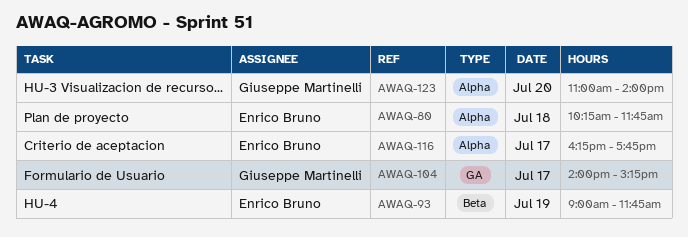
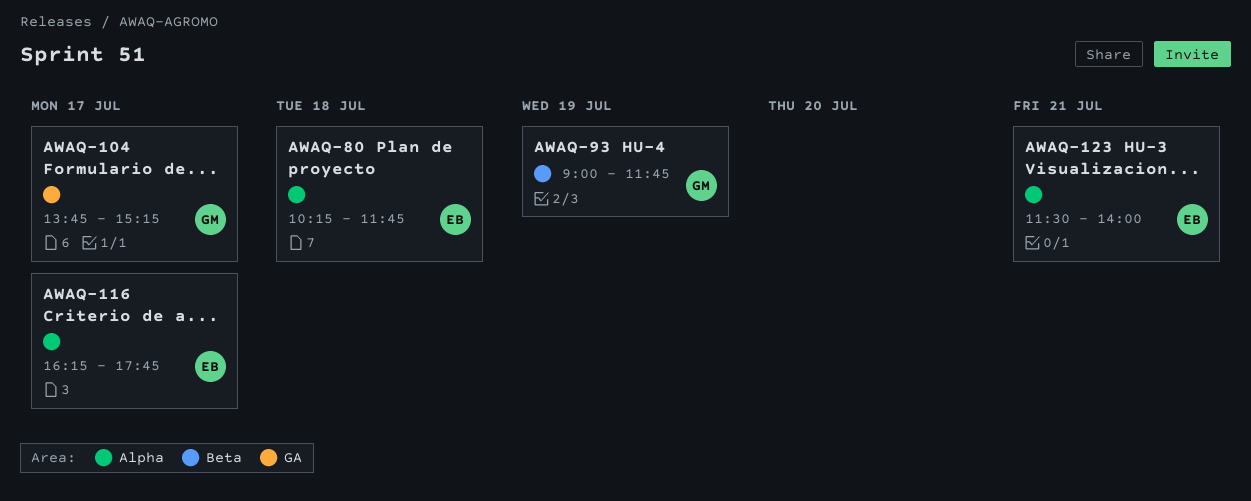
AWAQ-93, owner: Enrico Bruno -> Giuseppe Martinelli
AWAQ-104, begins: 14:00 -> 13:45
AWAQ-123, owner: Giuseppe Martinelli -> Enrico Bruno
AWAQ-123, day: Jul 20 -> Jul 21
AWAQ-123, begins: 11:00 -> 11:30

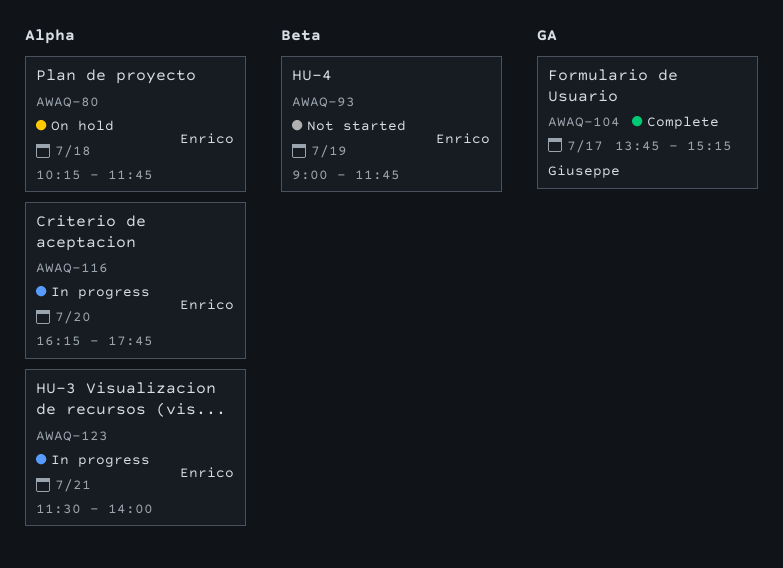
AWAQ-93, owner: Giuseppe -> Enrico
AWAQ-116, day: Jul 17 -> Jul 20

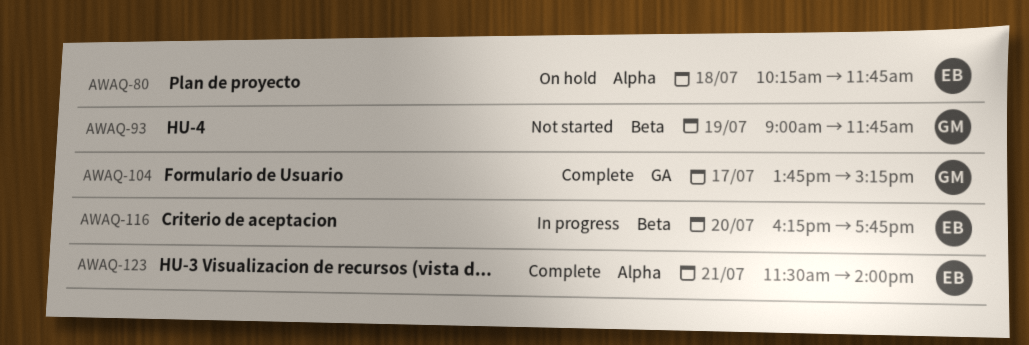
AWAQ-93, owner: Enrico -> Giuseppe
AWAQ-116, label: Alpha -> Beta
AWAQ-123, status: In progress -> Complete

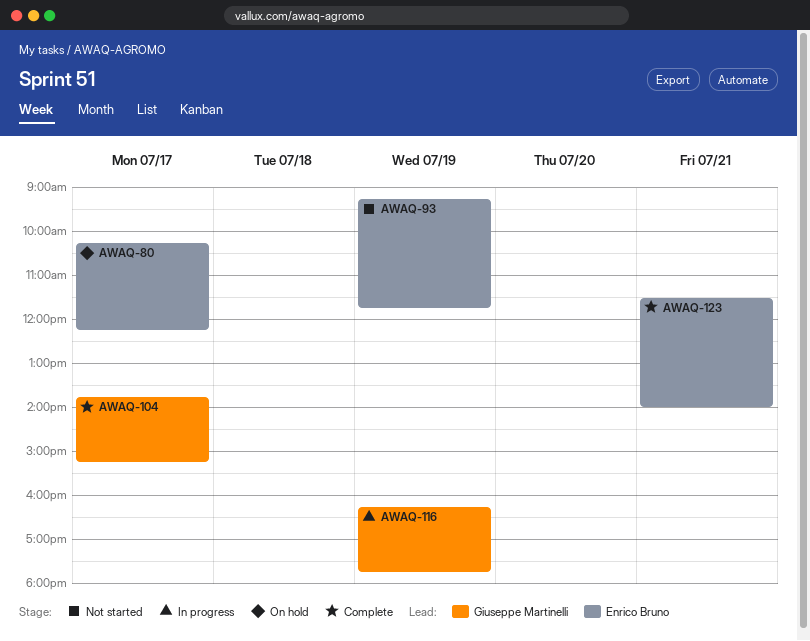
AWAQ-80, day: Jul 18 -> Jul 17
AWAQ-80, ends: 11:45 -> 12:15
AWAQ-93, owner: Giuseppe Martinelli -> Enrico Bruno
AWAQ-93, begins: 09:00 -> 09:15
AWAQ-116, owner: Enrico Bruno -> Giuseppe Martinelli
AWAQ-116, day: Jul 20 -> Jul 19

